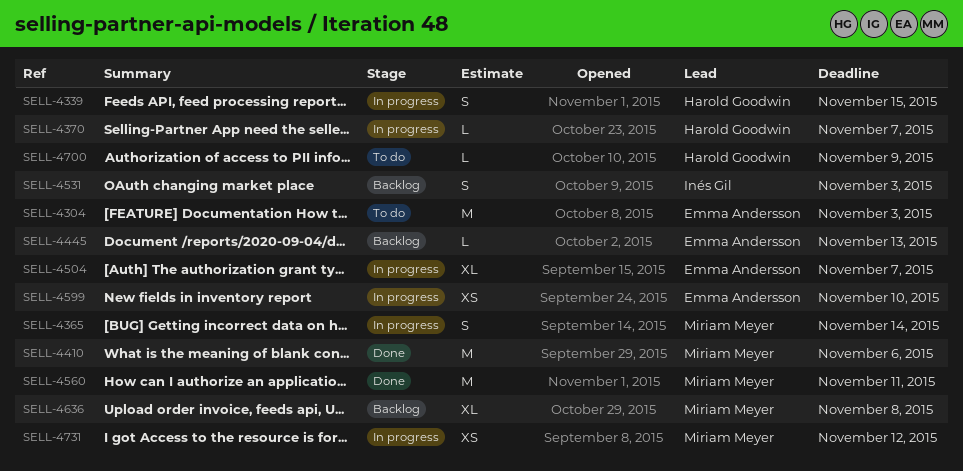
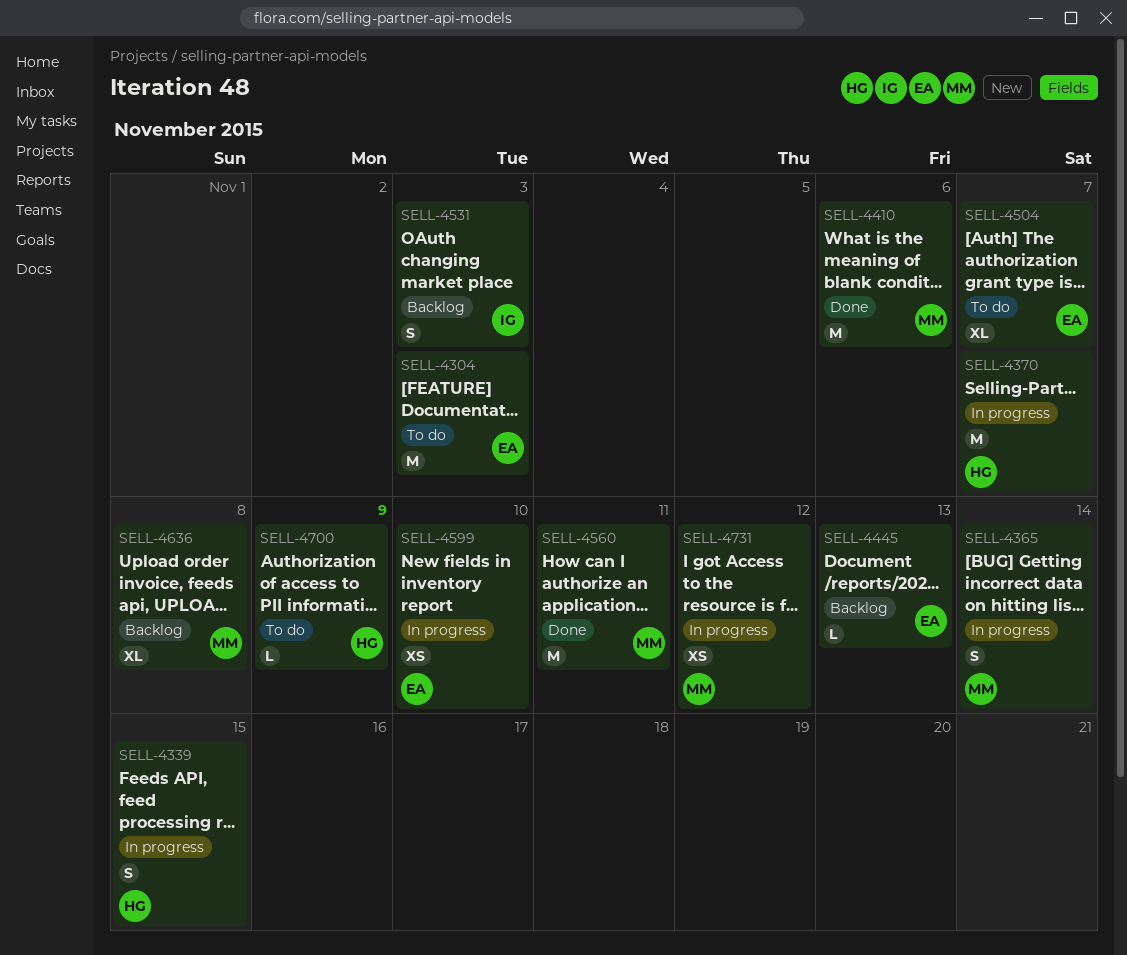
SELL-4370, estimate: L -> M
SELL-4504, status: In progress -> To do

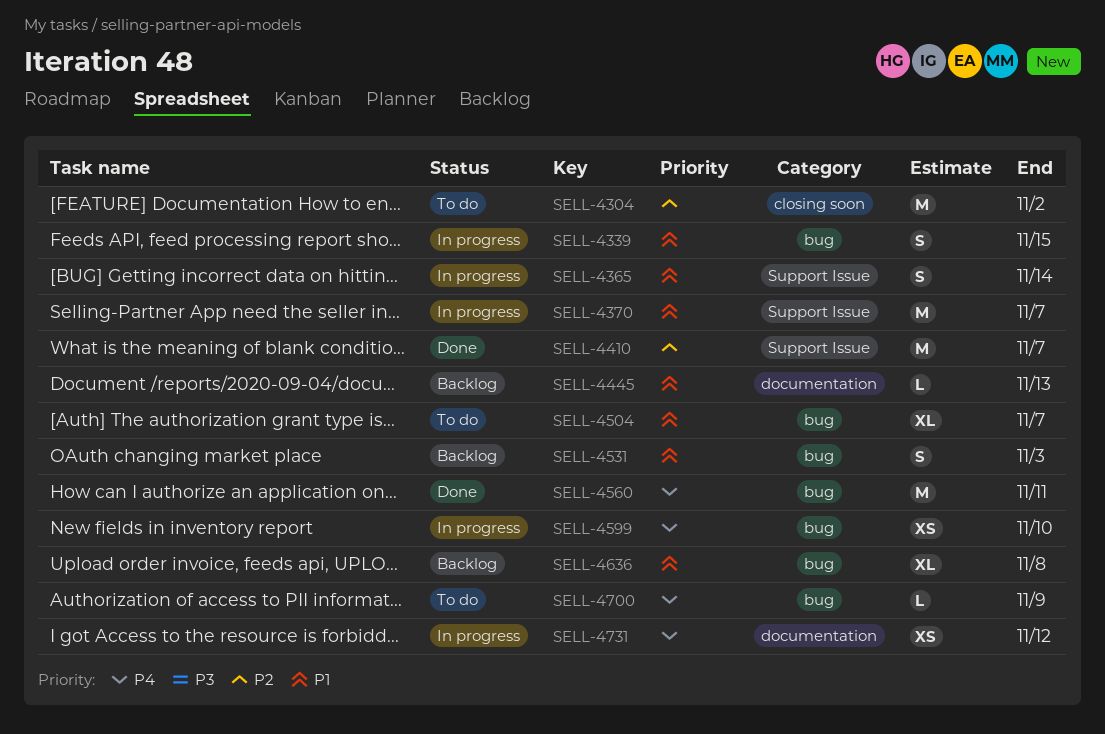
SELL-4304, due: Nov 3 -> Nov 2
SELL-4410, due: Nov 6 -> Nov 7

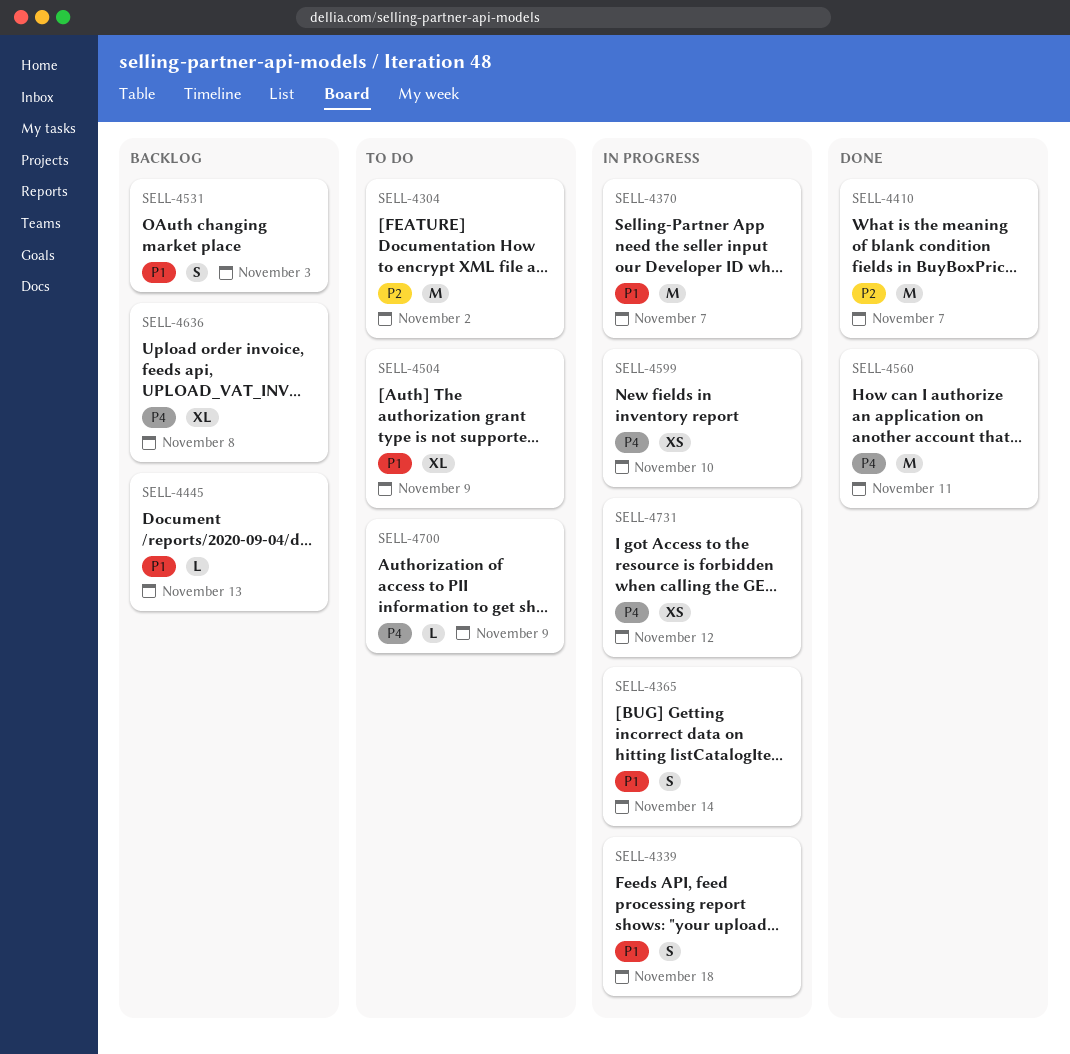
SELL-4339, due: Nov 15 -> Nov 18
SELL-4504, due: Nov 7 -> Nov 9
SELL-4636, priority: P1 -> P4

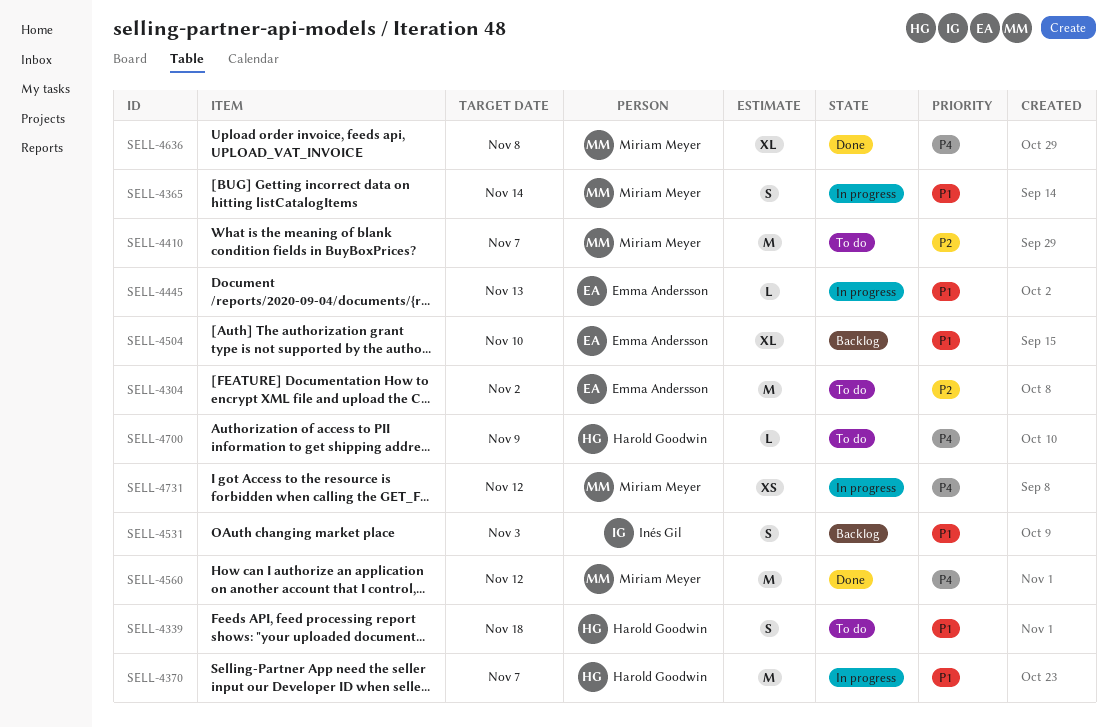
SELL-4339, status: In progress -> To do
SELL-4410, status: Done -> To do
SELL-4445, status: Backlog -> In progress
SELL-4504, status: To do -> Backlog
SELL-4504, due: Nov 9 -> Nov 10
SELL-4560, due: Nov 11 -> Nov 12
SELL-4599: present -> none
SELL-4636, status: Backlog -> Done

